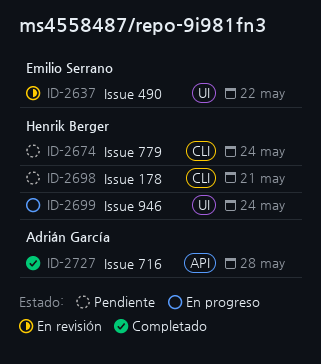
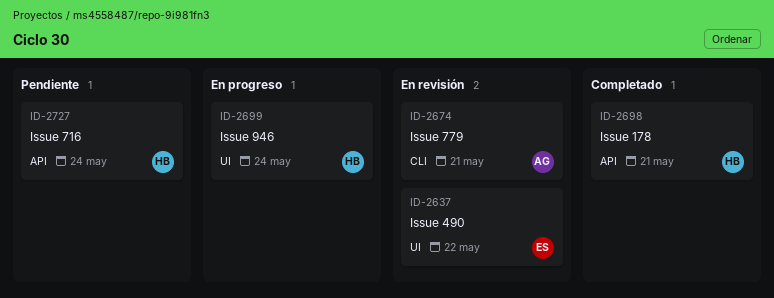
ID-2674, status: Pendiente -> En revisión
ID-2674, owner: Henrik Berger -> Adrián García
ID-2674, due: May 24 -> May 21
ID-2698, status: Pendiente -> Completado
ID-2698, label: CLI -> API
ID-2727, status: Completado -> Pendiente
ID-2727, owner: Adrián García -> Henrik Berger
ID-2727, due: May 28 -> May 24

